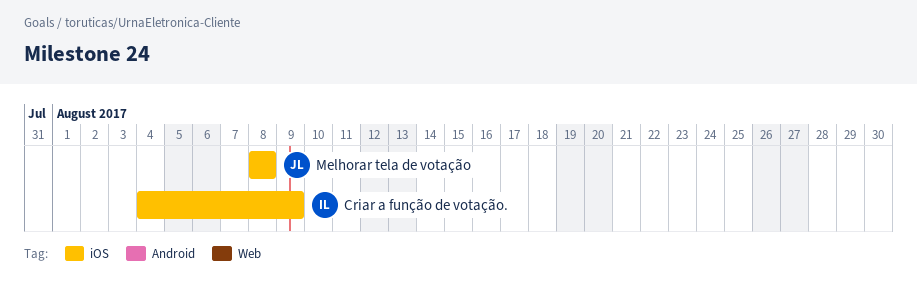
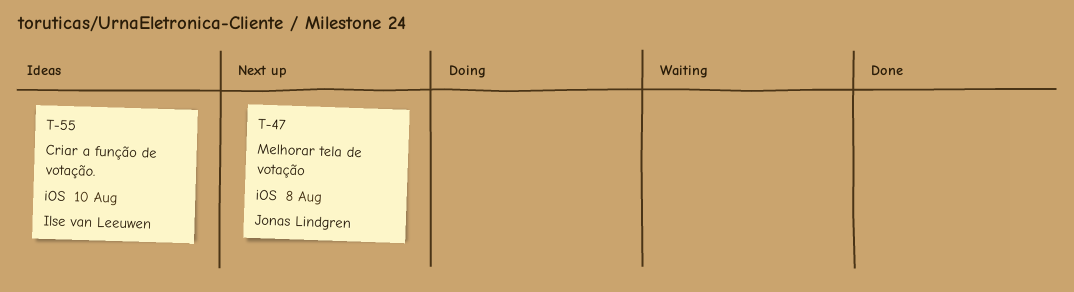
Criar a função de votação., due: Aug 9 -> Aug 10

